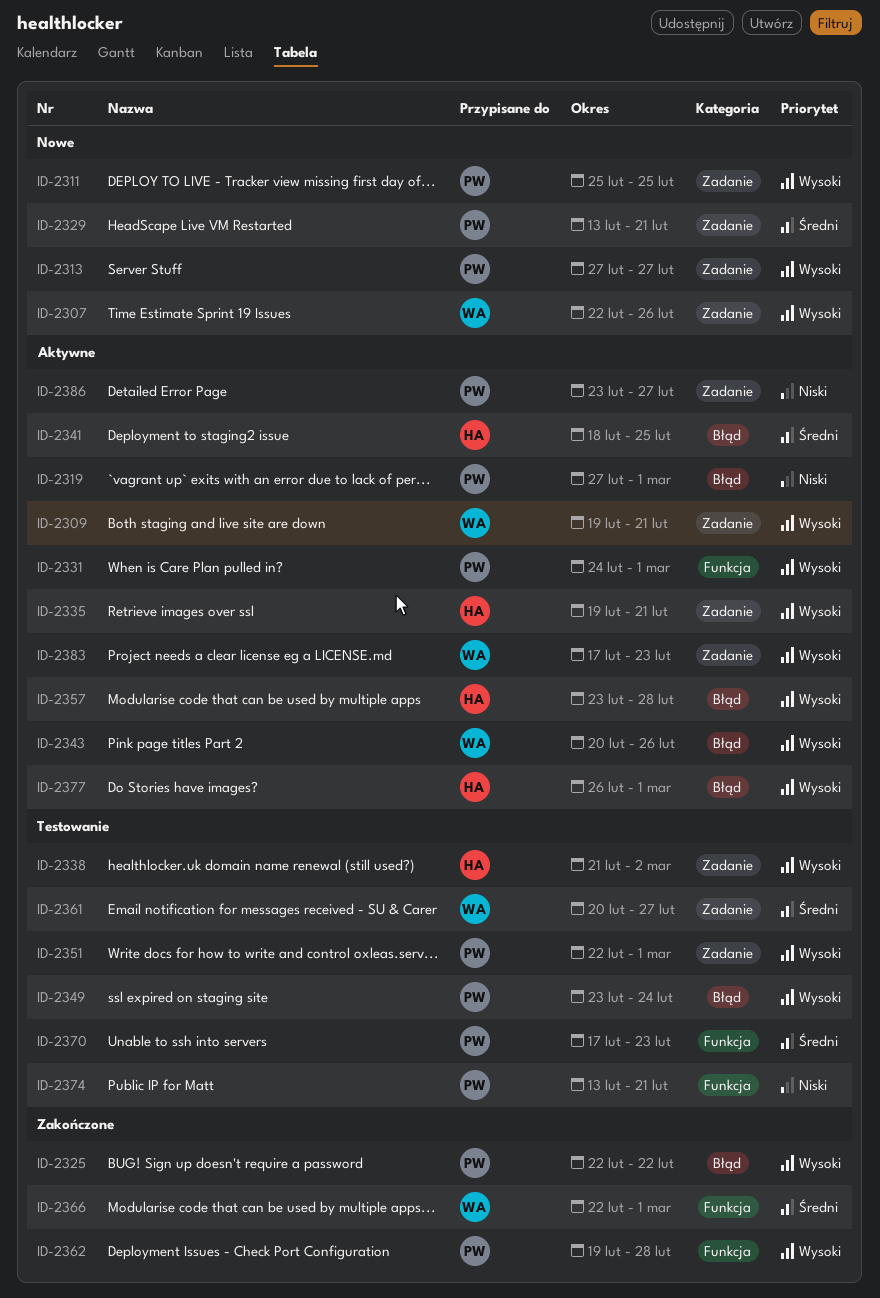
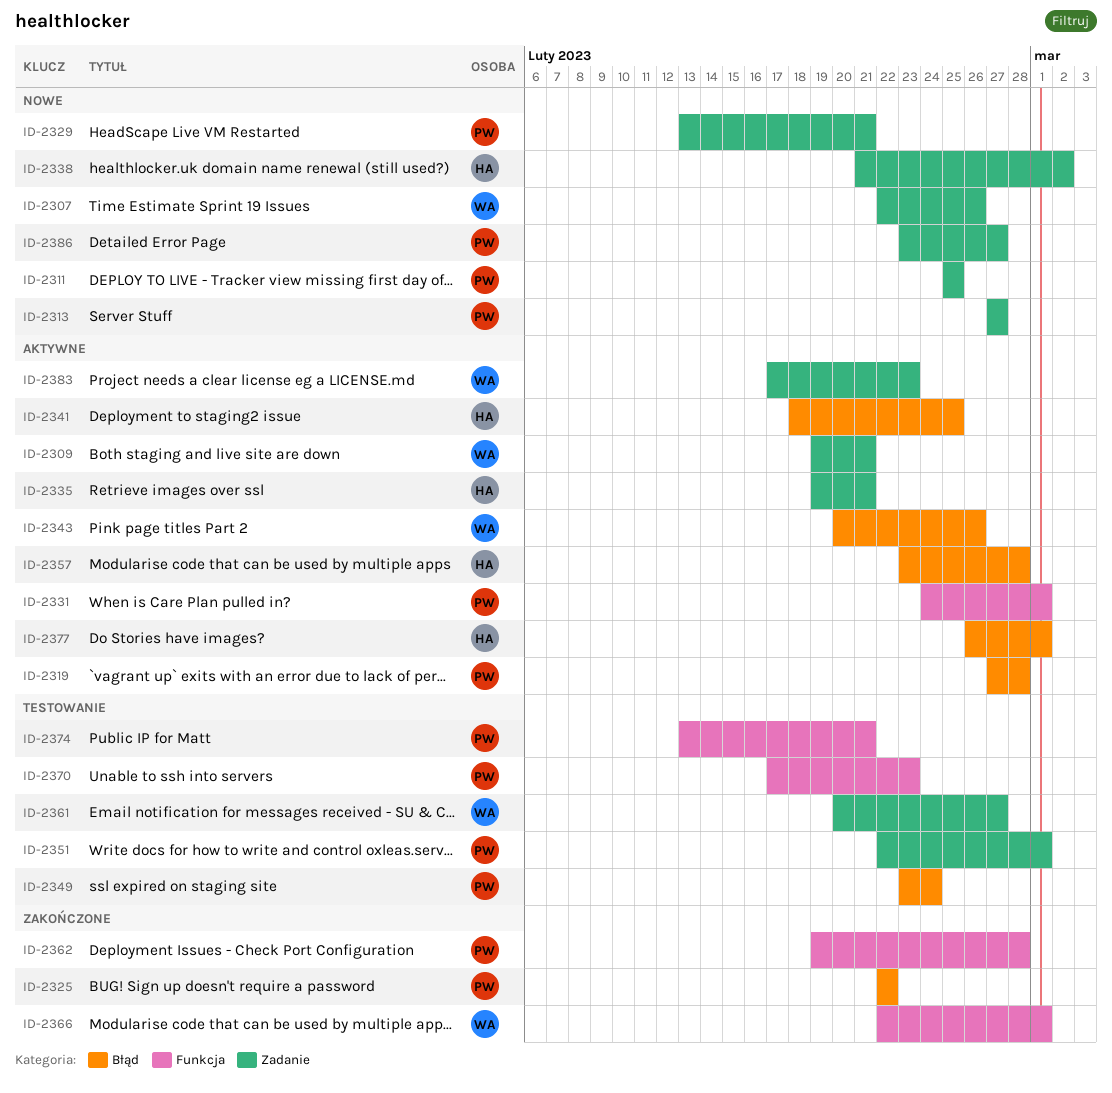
ID-2319, due: Mar 1 -> Feb 28
ID-2338, status: Testowanie -> Nowe
ID-2386, status: Aktywne -> Nowe

